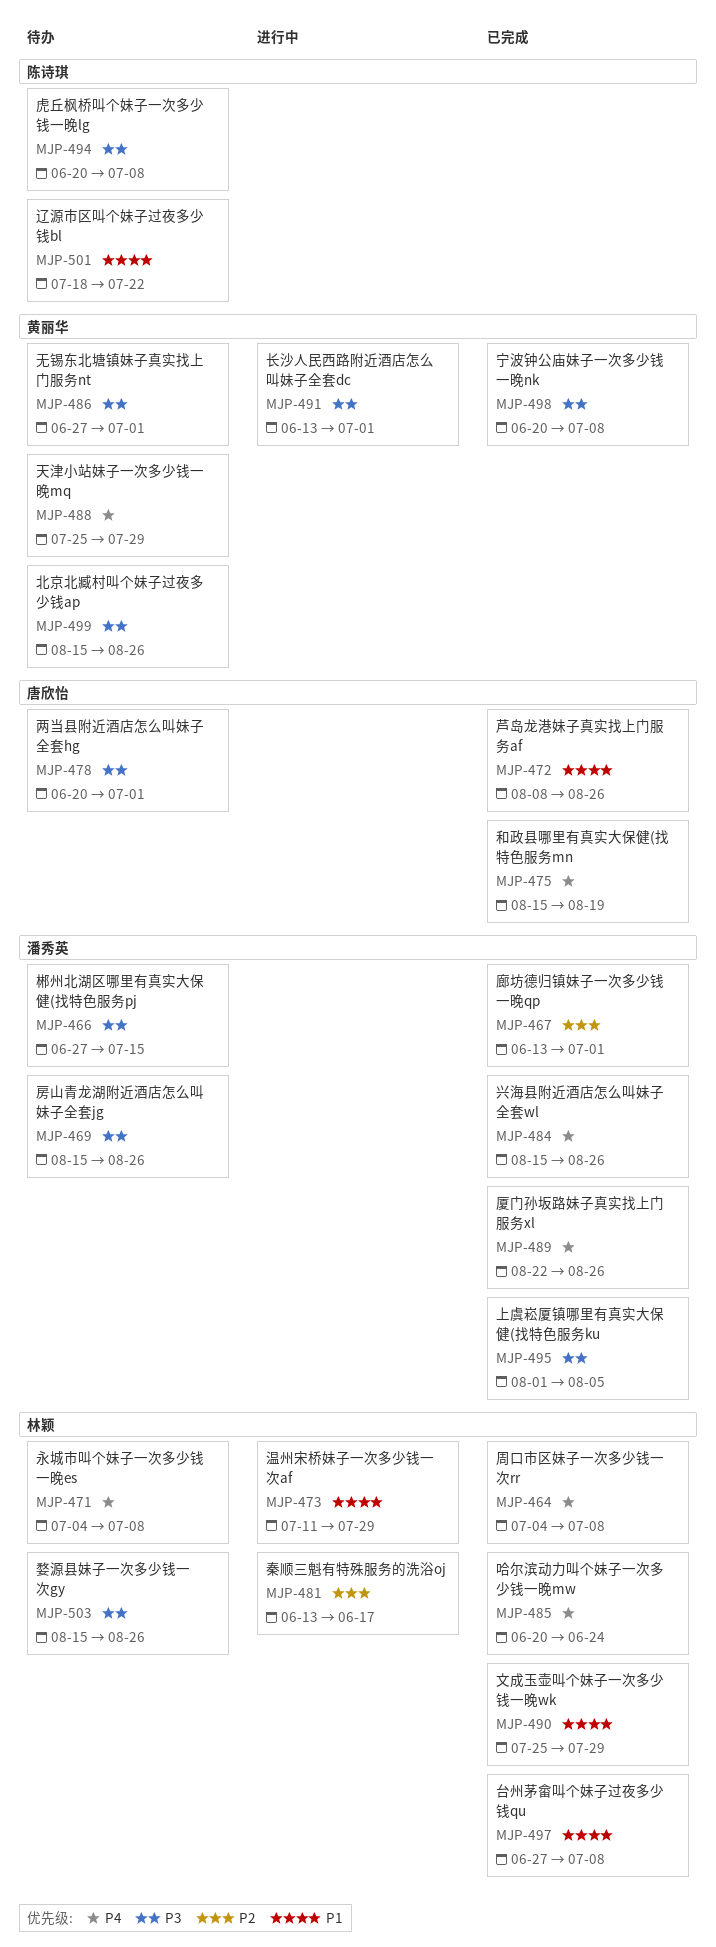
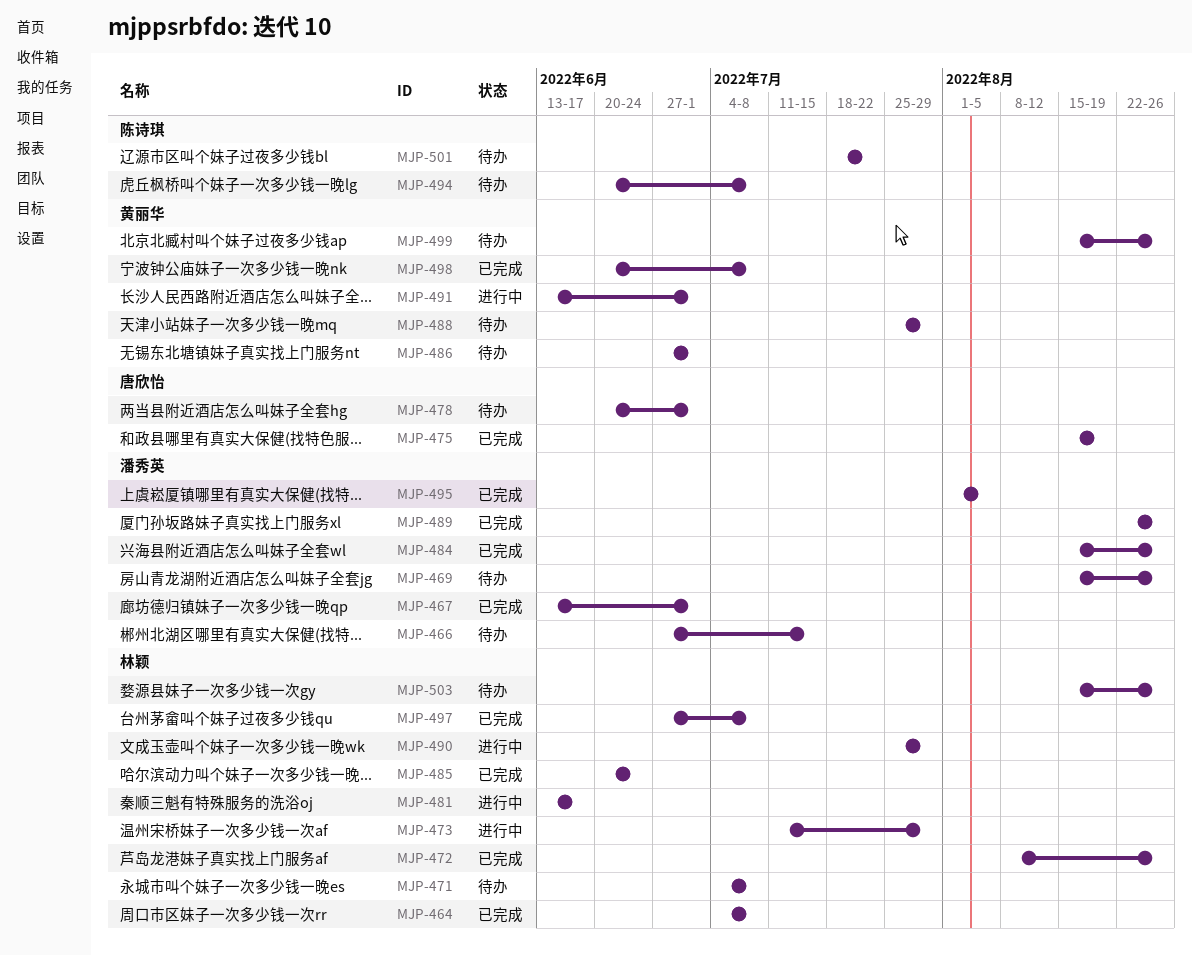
MJP-472, owner: 唐欣怡 -> 林颖
MJP-490, status: 已完成 -> 进行中

